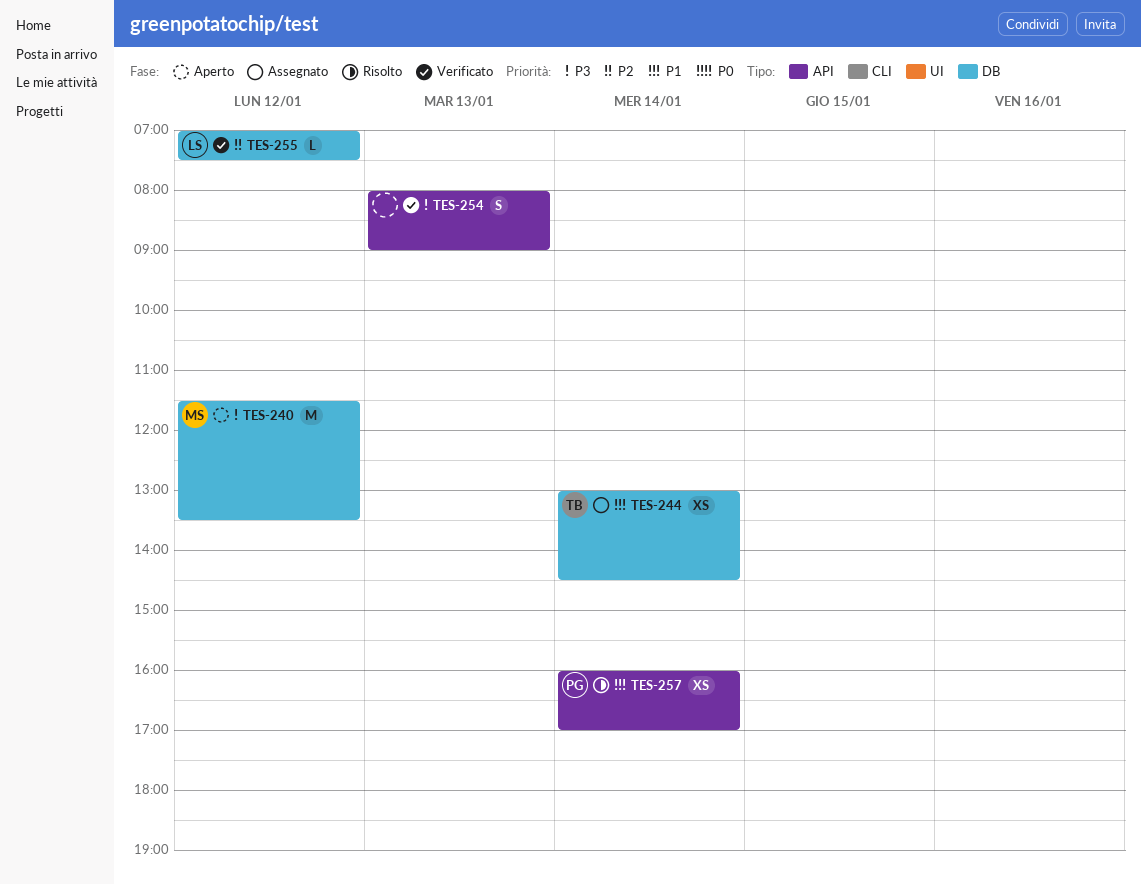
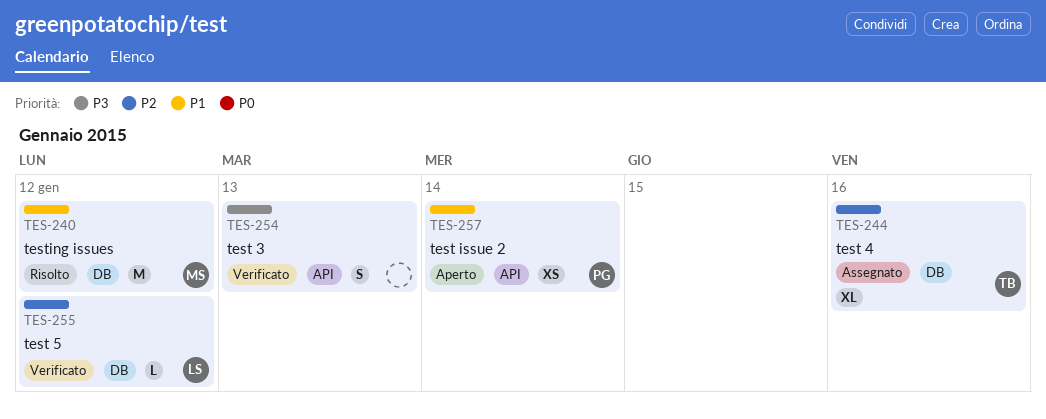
TES-240, status: Aperto -> Risolto
TES-240, priority: P3 -> P1
TES-244, priority: P1 -> P2
TES-244, estimate: XS -> XL
TES-244, day: Jan 14 -> Jan 16
TES-257, status: Risolto -> Aperto

